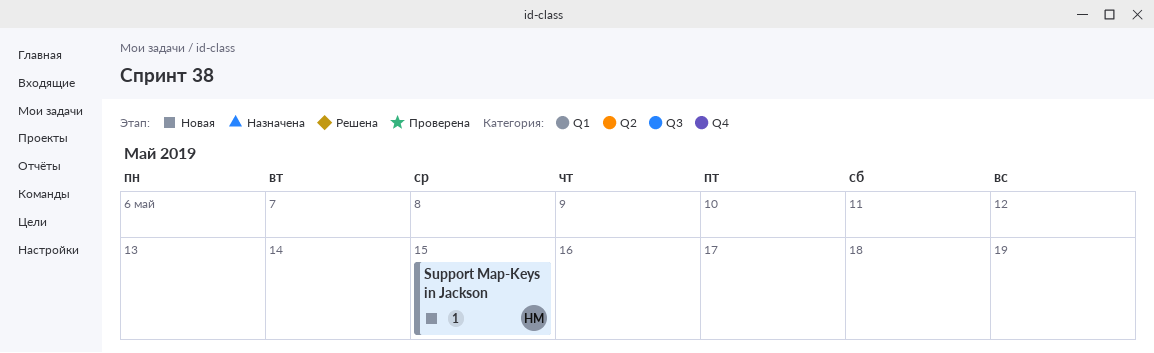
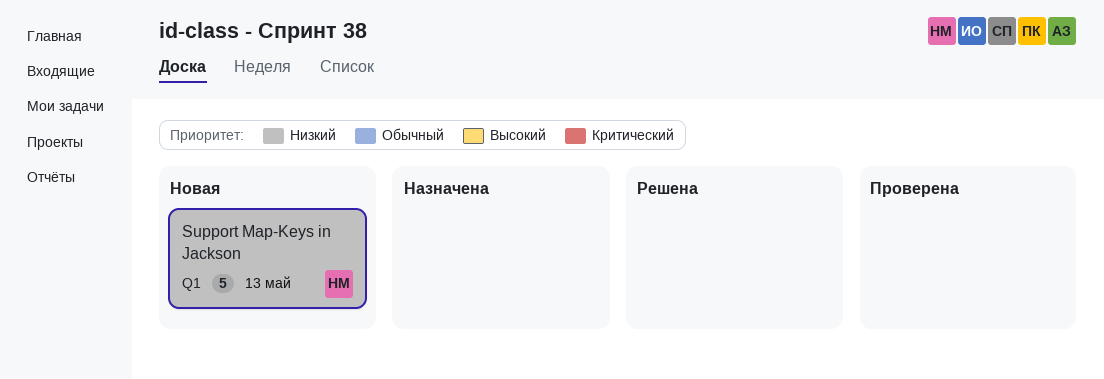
Support Map-Keys in Jackson, estimate: 1 -> 5
Support Map-Keys in Jackson, due: May 15 -> May 13

